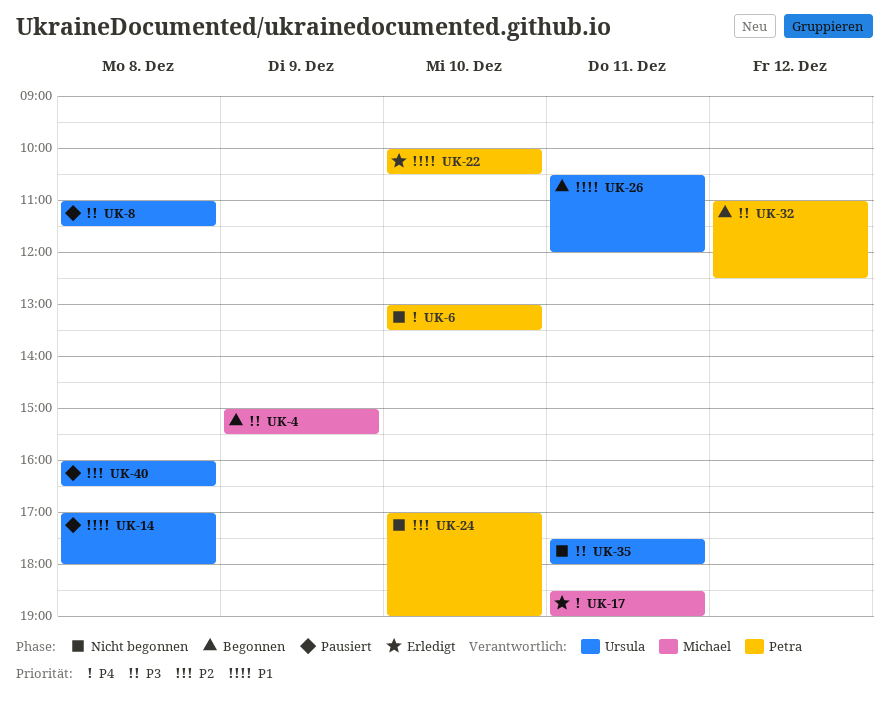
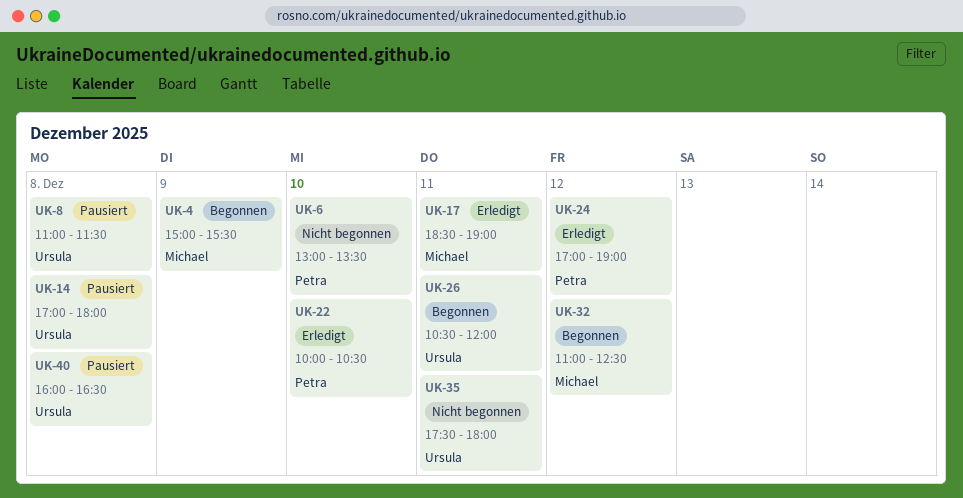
UK-24, status: Nicht begonnen -> Erledigt
UK-24, day: Dec 10 -> Dec 12
UK-32, owner: Petra -> Michael

